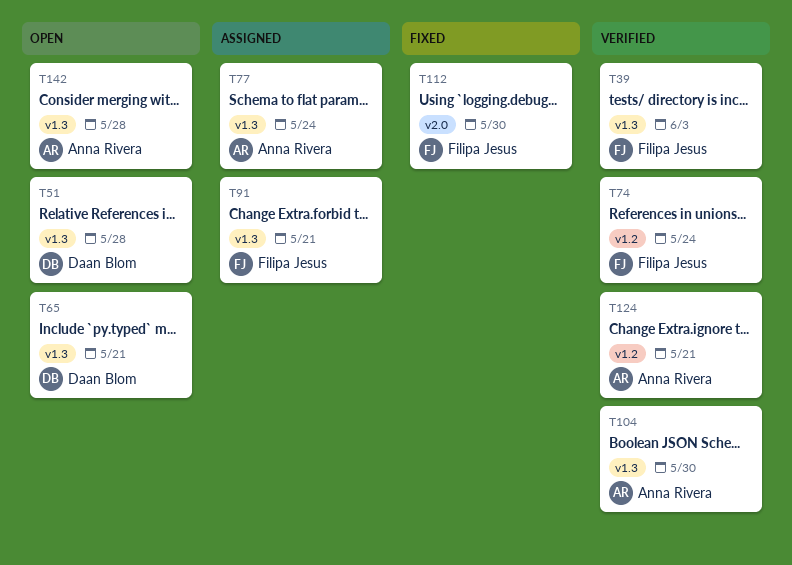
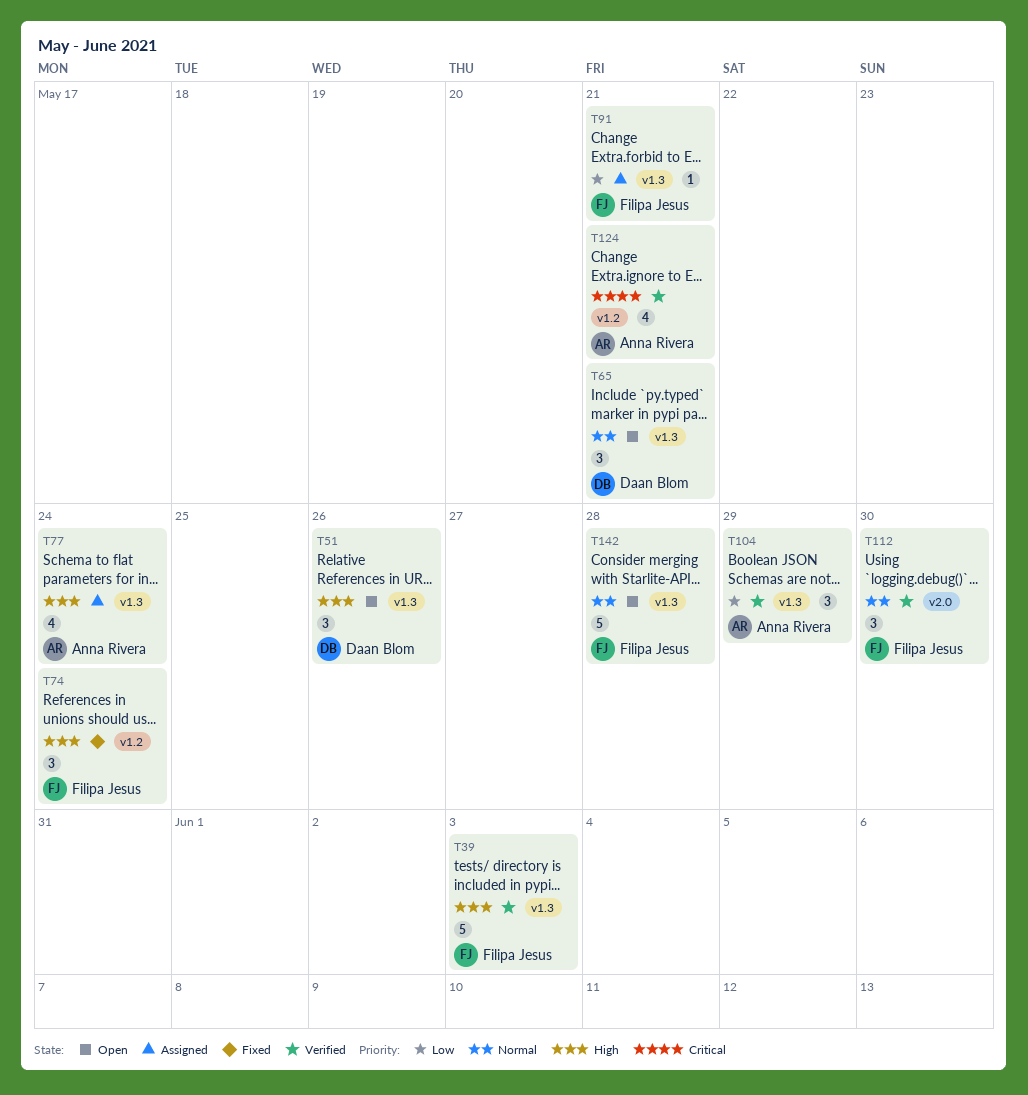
T51, due: May 28 -> May 26
T74, status: Verified -> Fixed
T104, due: May 30 -> May 29
T112, status: Fixed -> Verified
T142, owner: Anna Rivera -> Filipa Jesus

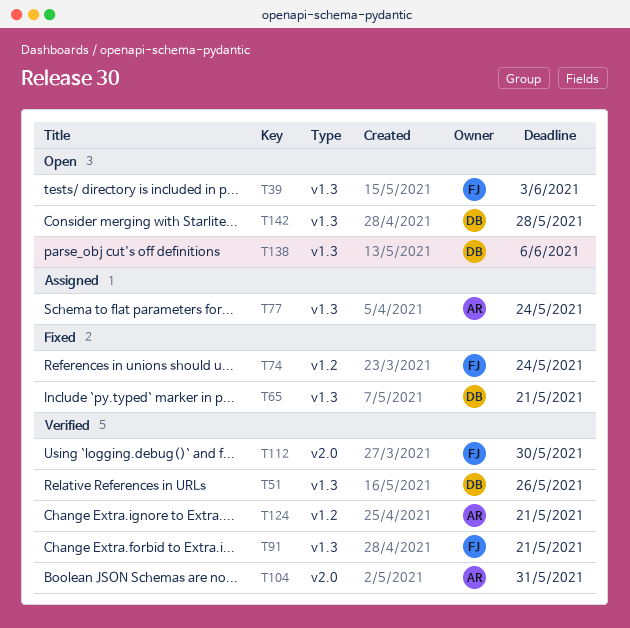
T39, status: Verified -> Open
T51, status: Open -> Verified
T65, status: Open -> Fixed
T91, status: Assigned -> Verified
T104, label: v1.3 -> v2.0
T104, due: May 29 -> May 31
T138: none -> present
T142, owner: Filipa Jesus -> Daan Blom

